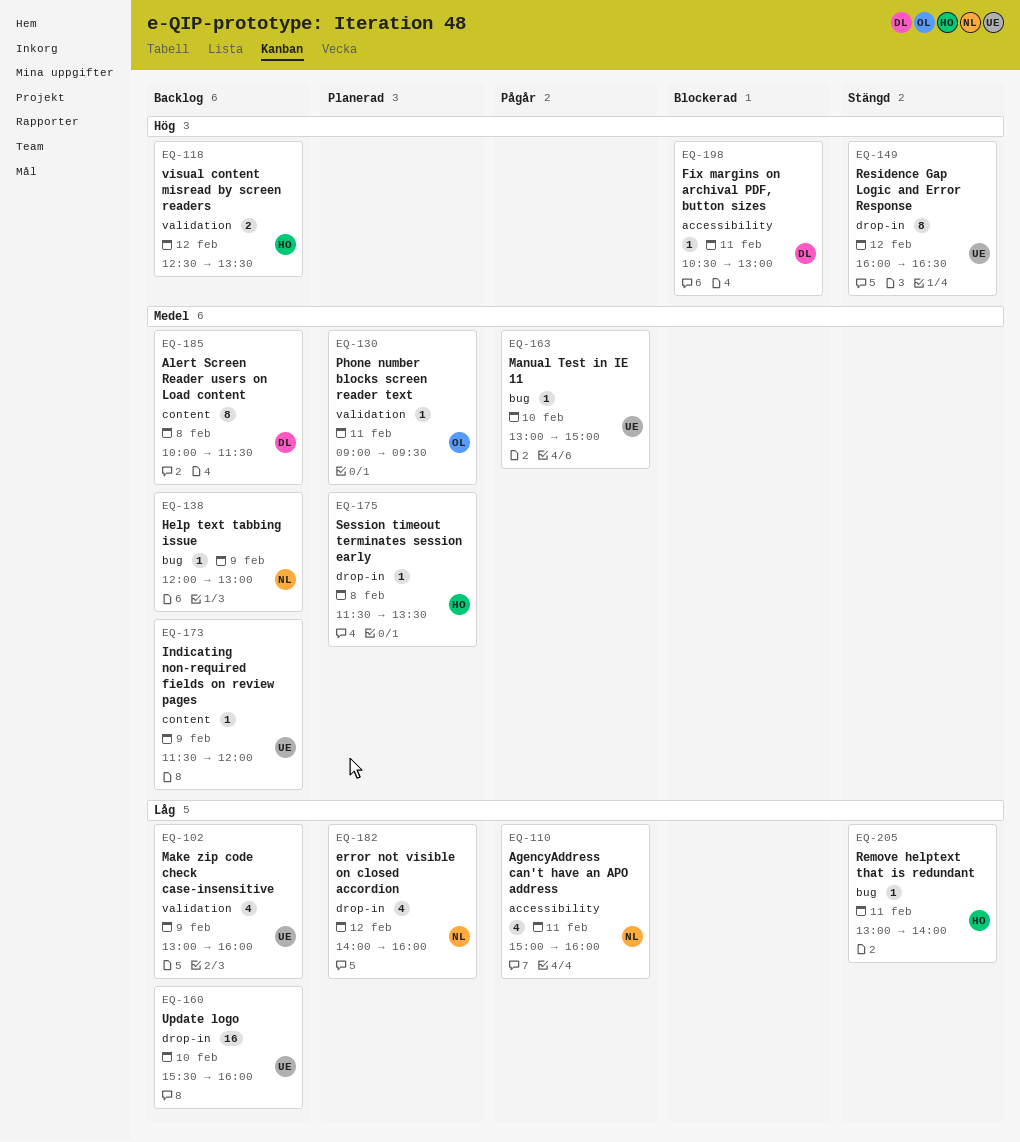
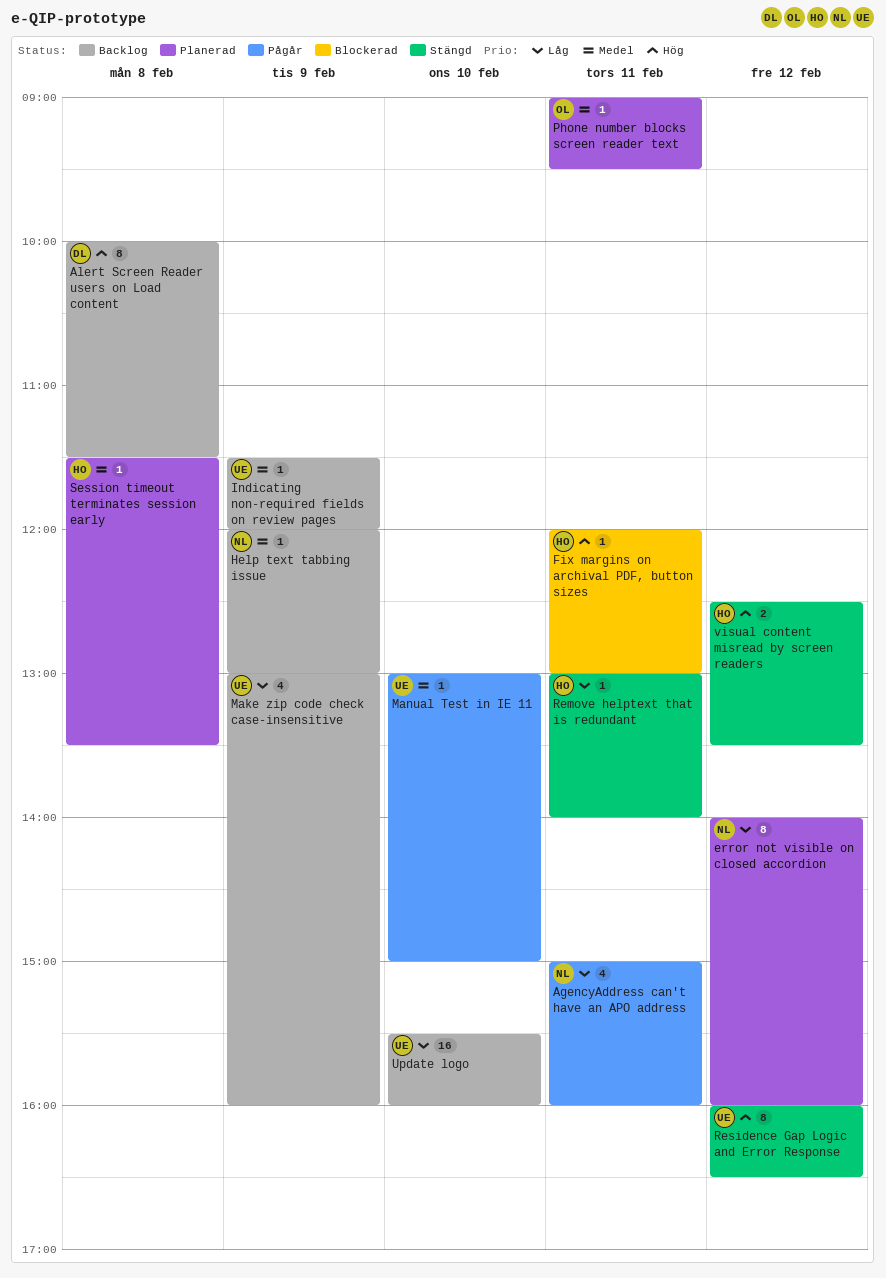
Alert Screen Reader users on Load content, priority: Medel -> Hög
error not visible on closed accordion, estimate: 4 -> 8
Fix margins on archival PDF, button sizes, owner: DL -> HO
Fix margins on archival PDF, button sizes, begins: 10:30 -> 12:00
visual content misread by screen readers, status: Backlog -> Stängd

